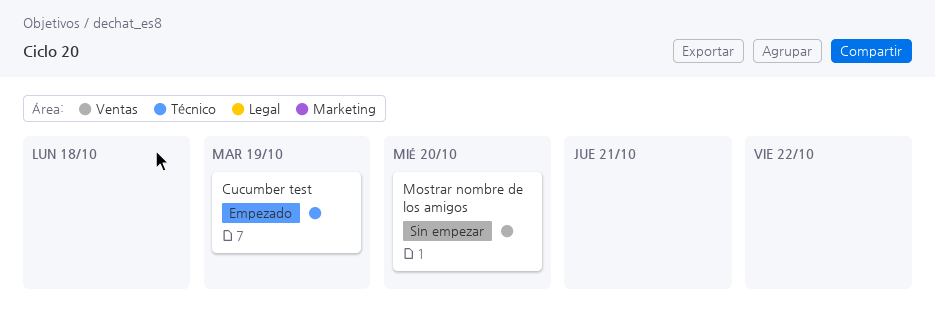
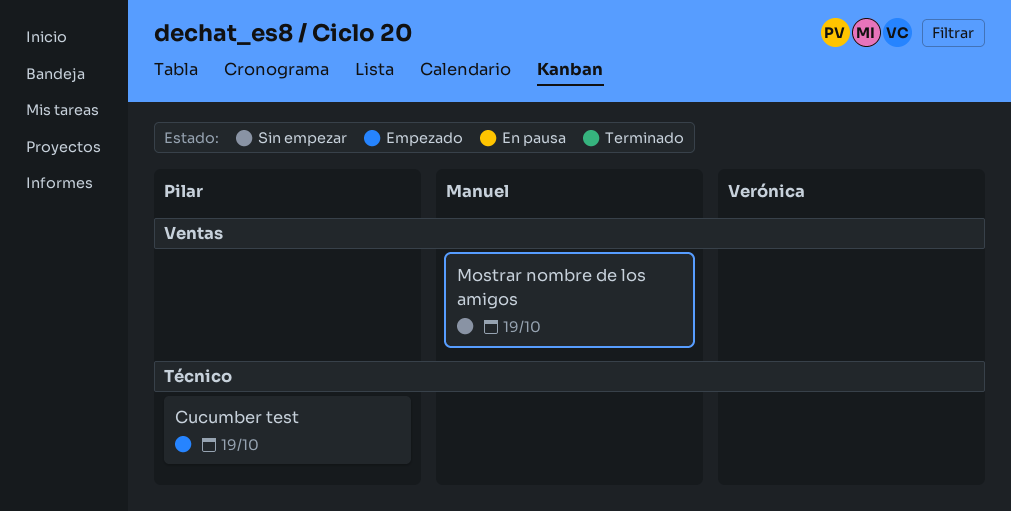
Mostrar nombre de los amigos, due: Oct 20 -> Oct 19

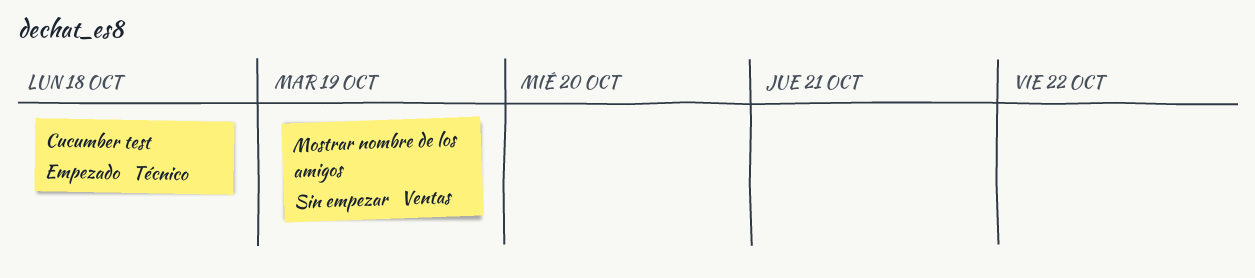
Cucumber test, due: Oct 19 -> Oct 18

